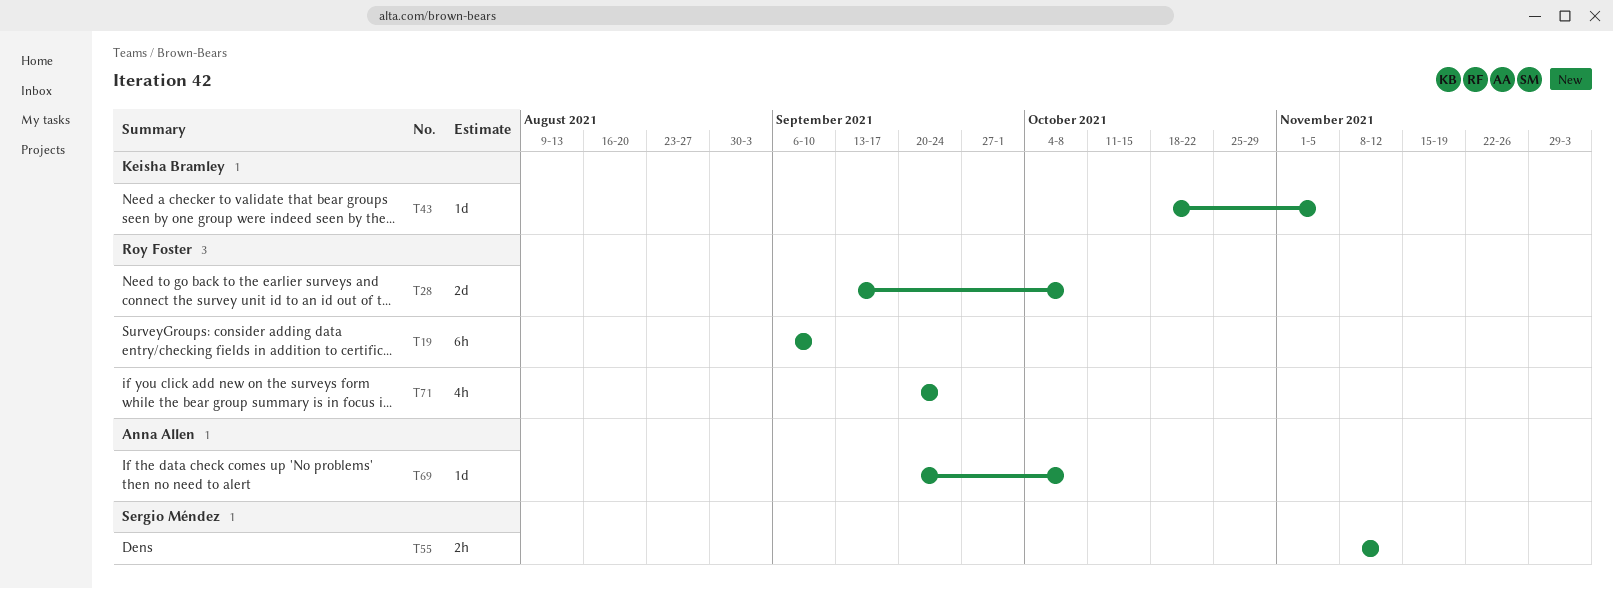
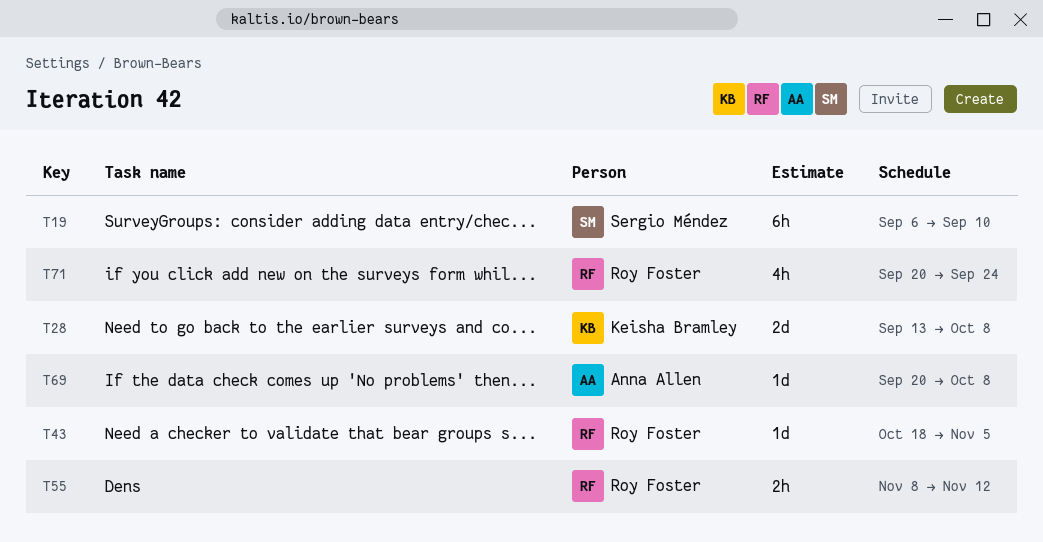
T19, owner: Roy Foster -> Sergio Méndez
T28, owner: Roy Foster -> Keisha Bramley
T43, owner: Keisha Bramley -> Roy Foster
T55, owner: Sergio Méndez -> Roy Foster

